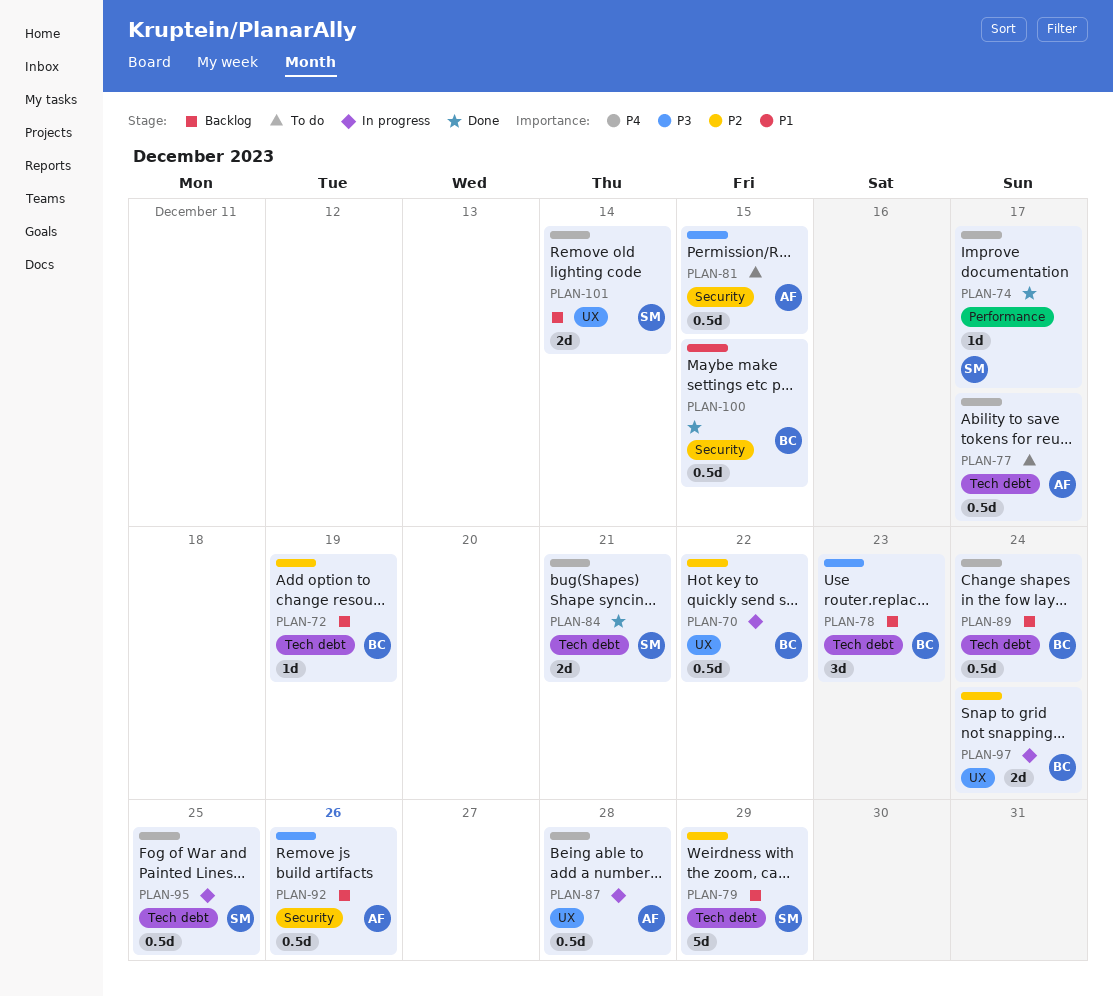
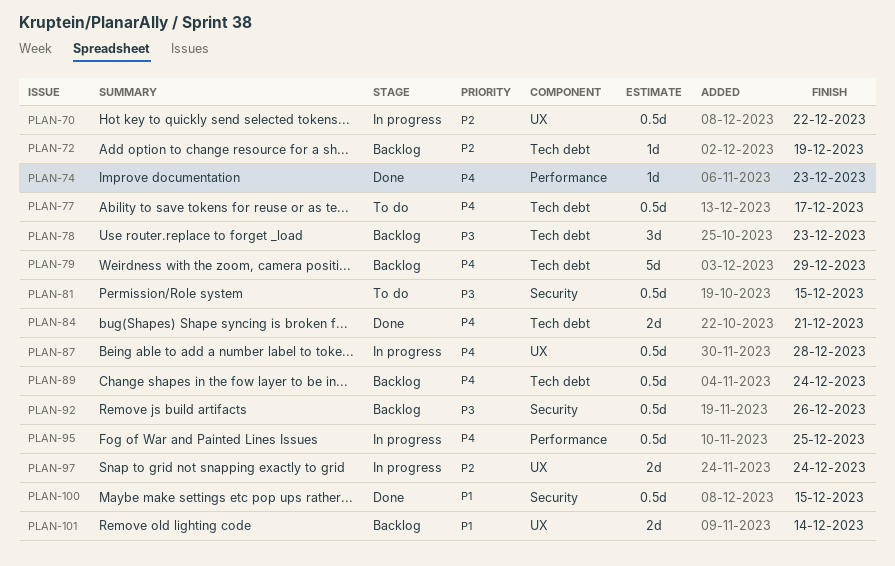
PLAN-74, due: Dec 17 -> Dec 23
PLAN-79, priority: P2 -> P4
PLAN-95, label: Tech debt -> Performance
PLAN-101, priority: P4 -> P1

